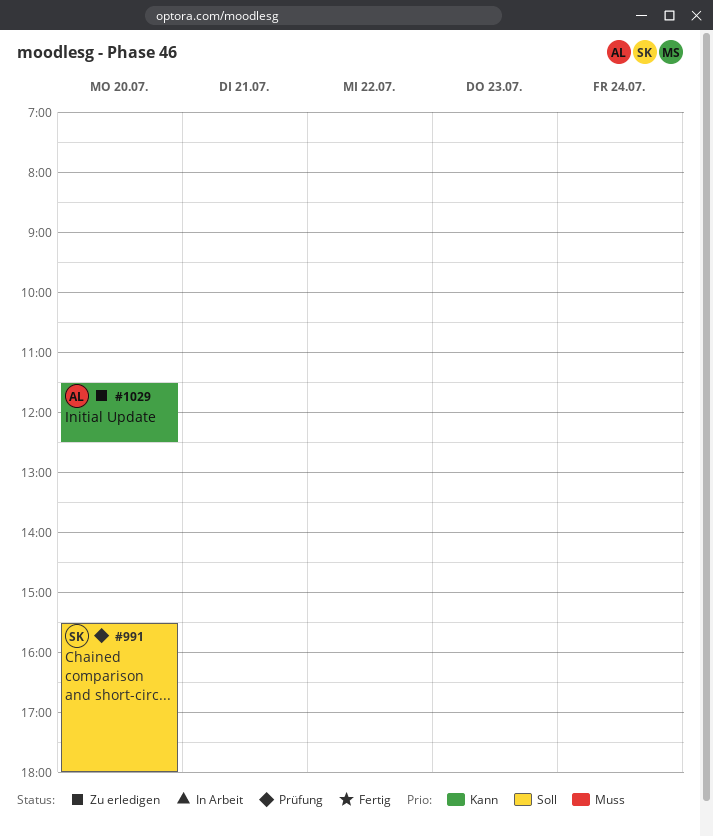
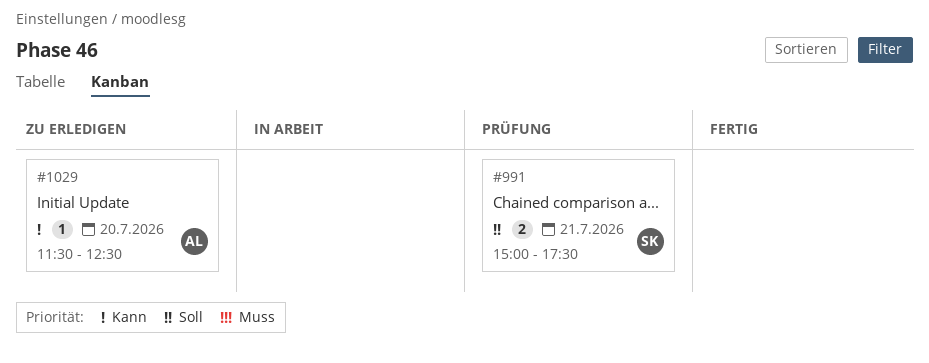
#991, day: Jul 20 -> Jul 21
#991, begins: 15:30 -> 15:00
#991, ends: 18:00 -> 17:30

